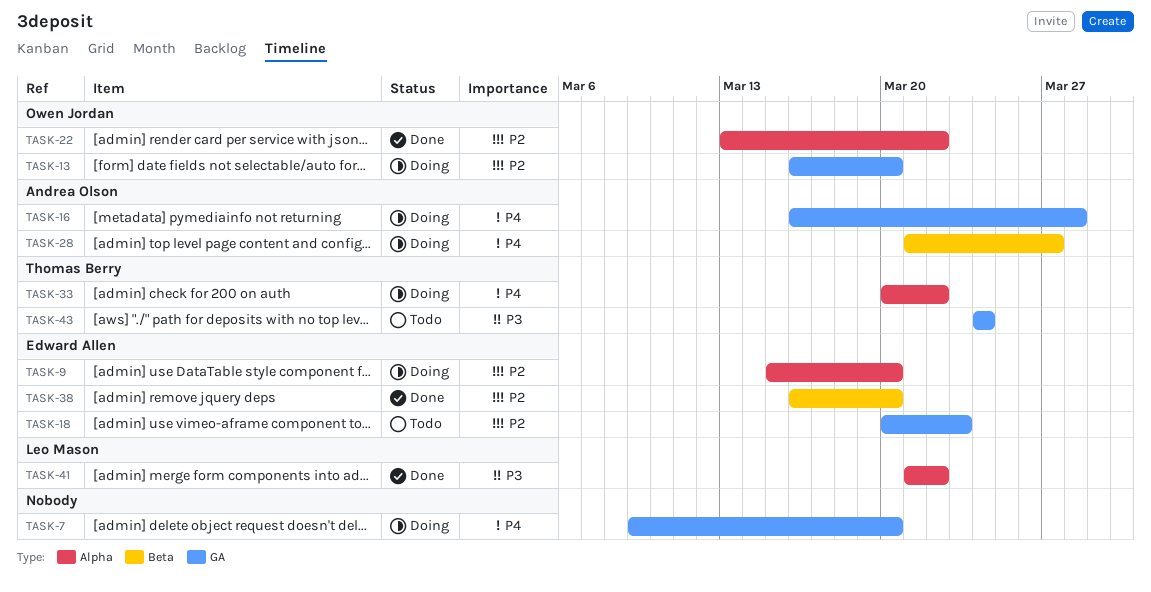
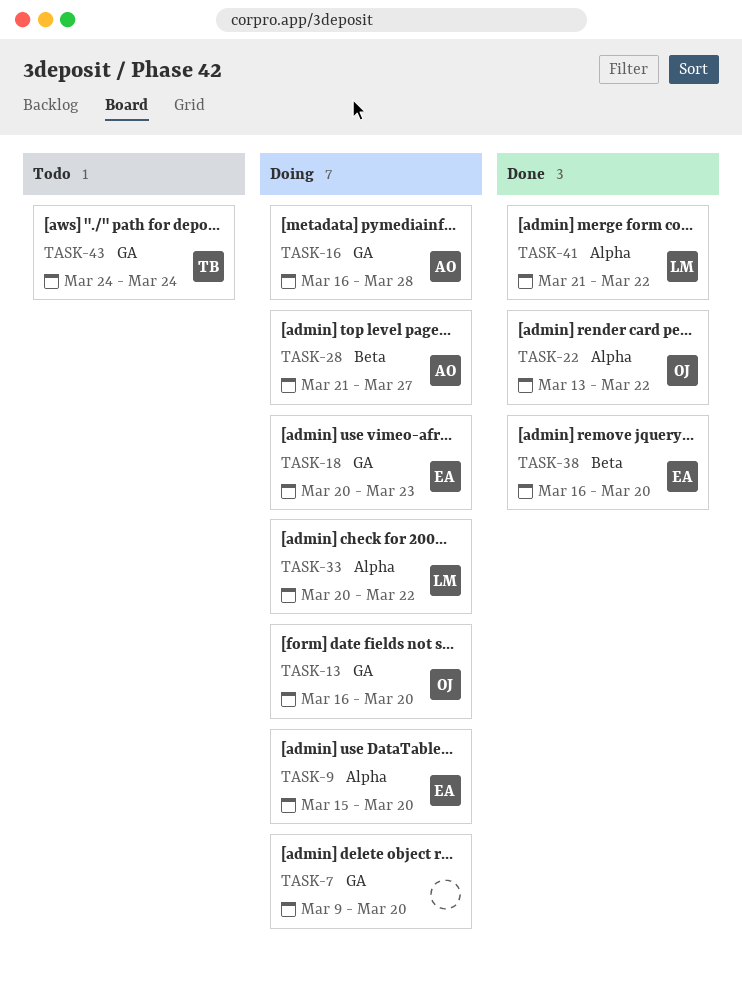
TASK-18, status: Todo -> Doing
TASK-33, owner: Thomas Berry -> Leo Mason

